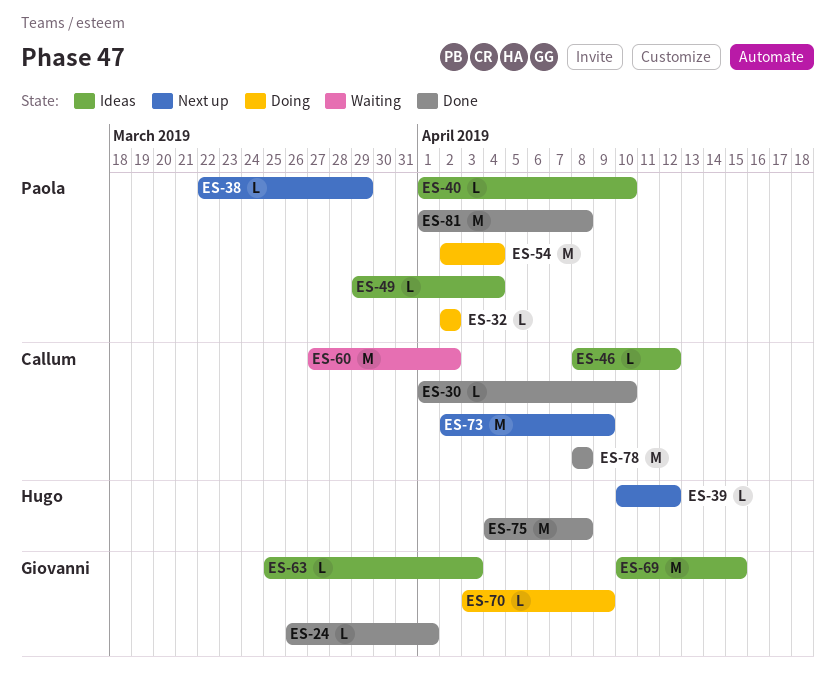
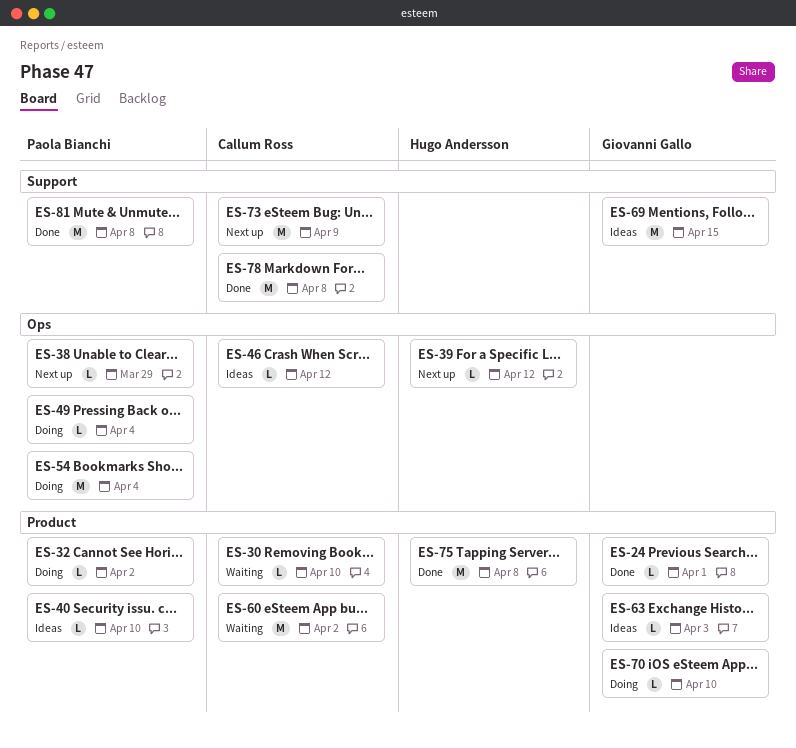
ES-30, status: Done -> Waiting
ES-49, status: Ideas -> Doing
ES-70, due: Apr 9 -> Apr 10

